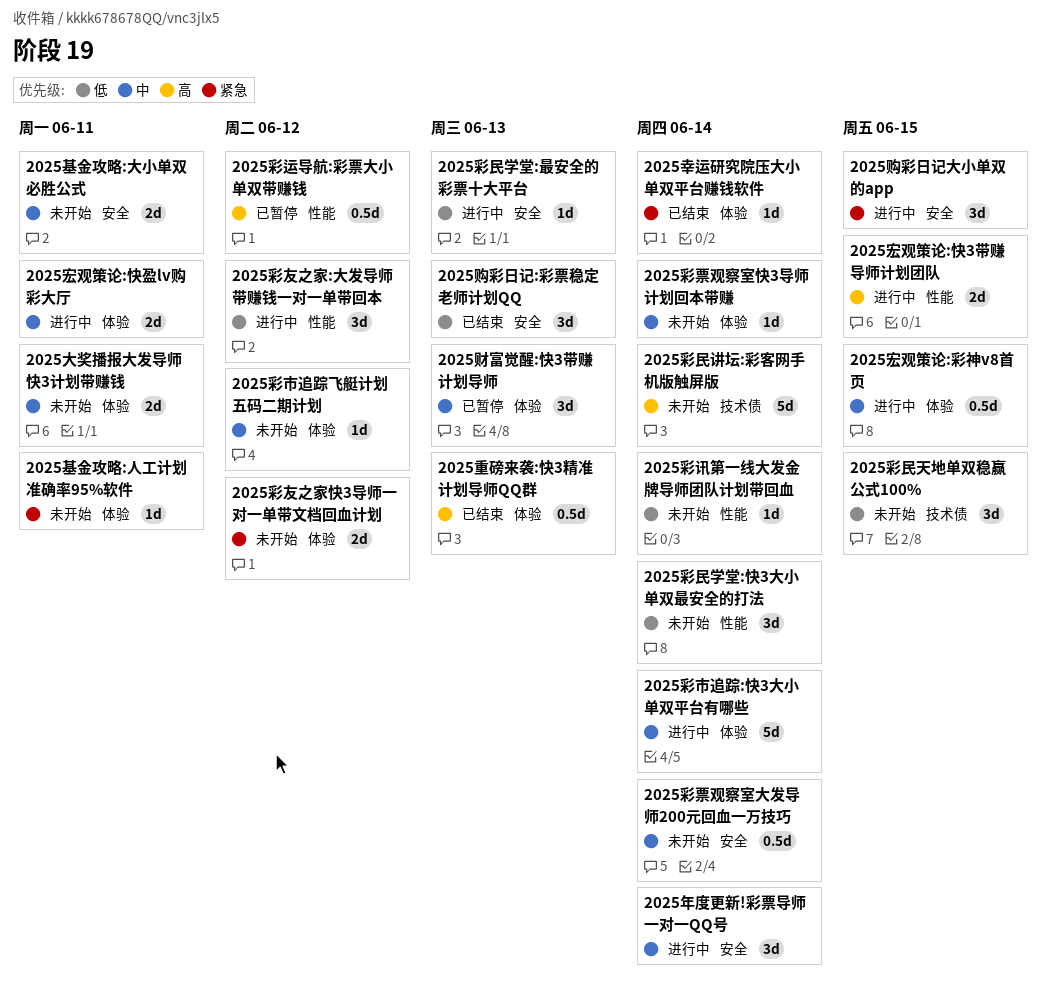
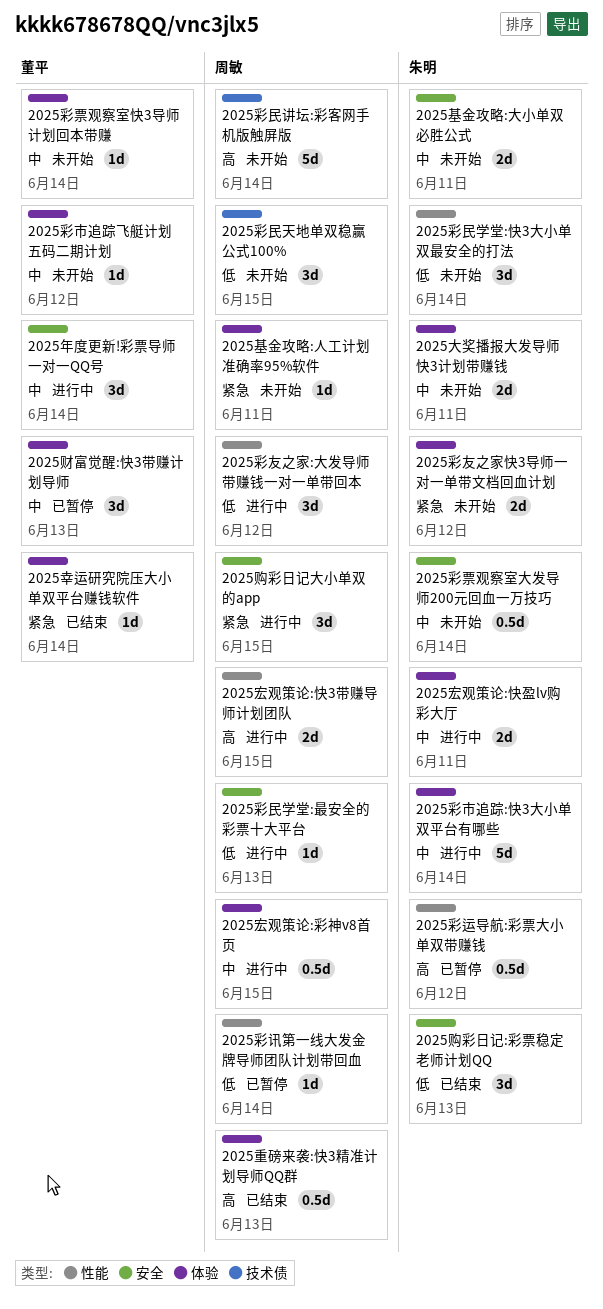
2025彩讯第一线大发金牌导师团队计划带回血, status: 未开始 -> 已暂停

